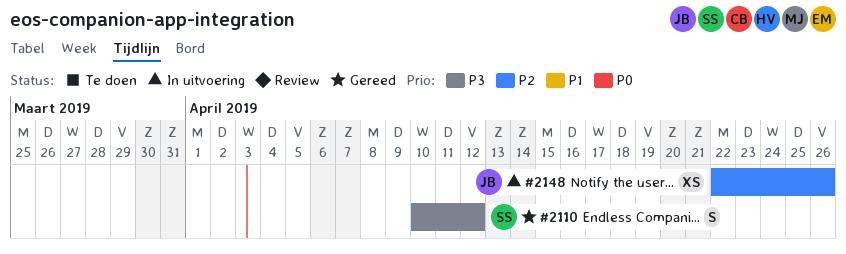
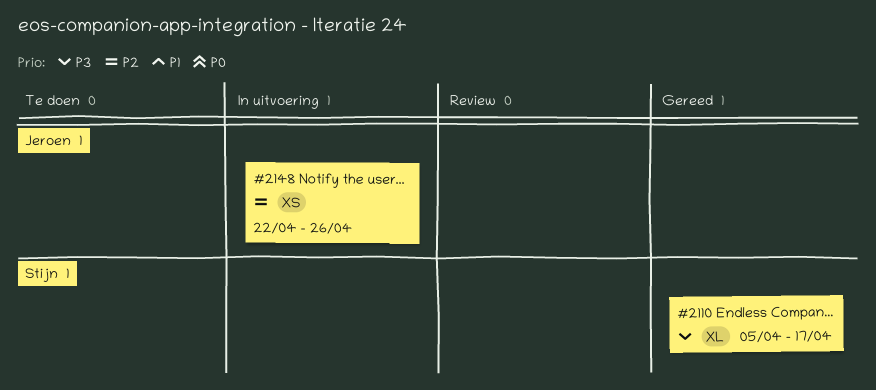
#2110, estimate: S -> XL
#2110, start: Apr 10 -> Apr 5
#2110, due: Apr 12 -> Apr 17

